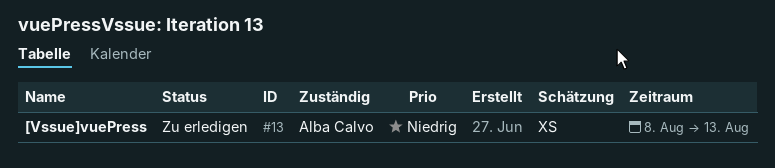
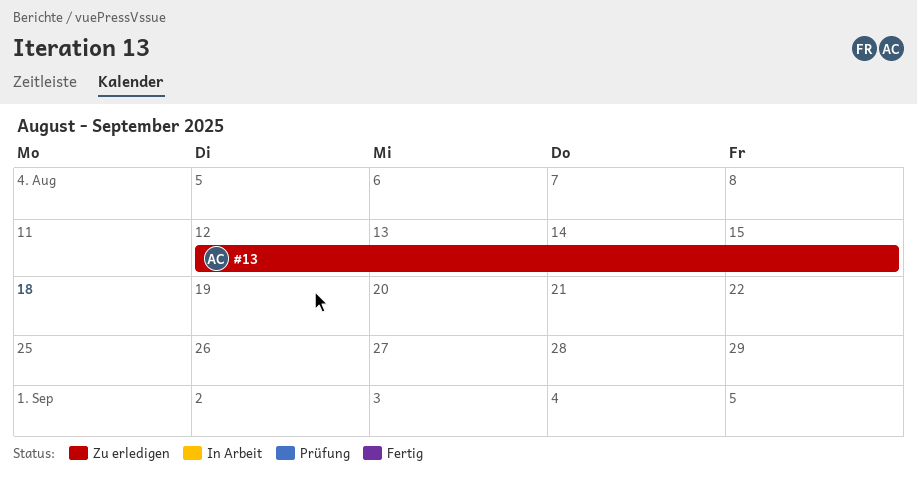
#13, start: Aug 8 -> Aug 12
#13, due: Aug 13 -> Aug 15

